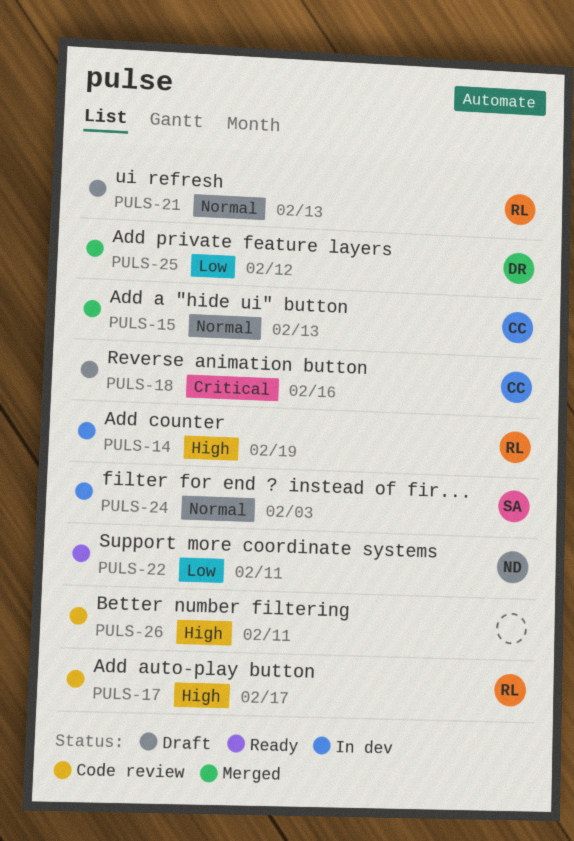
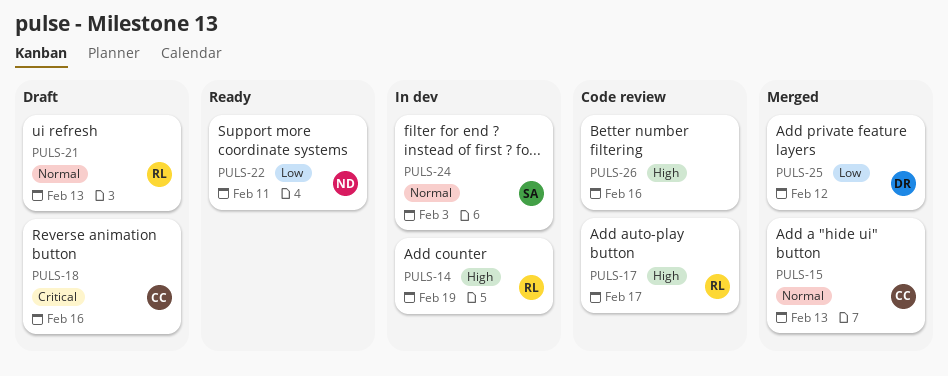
PULS-26, due: Feb 11 -> Feb 16

